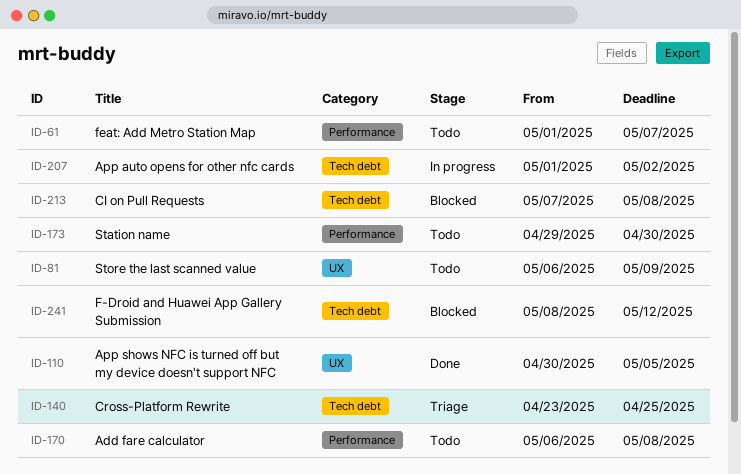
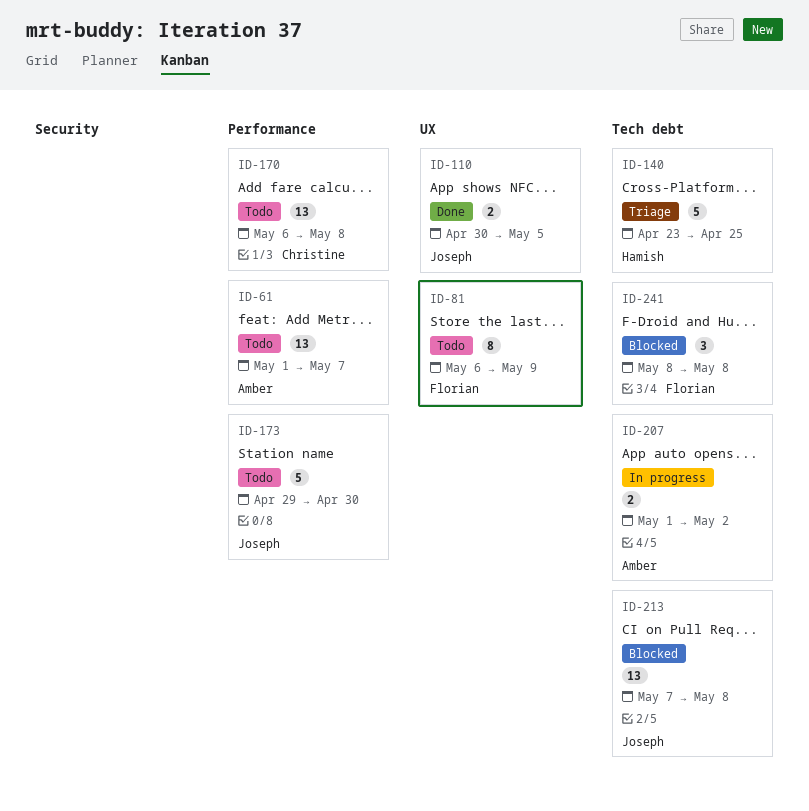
ID-241, due: May 12 -> May 8

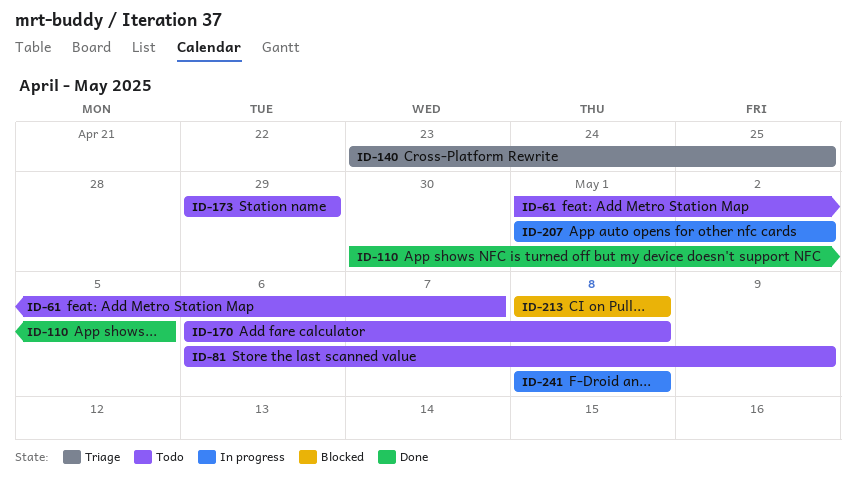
ID-173, due: Apr 30 -> Apr 29
ID-213, start: May 7 -> May 8
ID-241, status: Blocked -> In progress

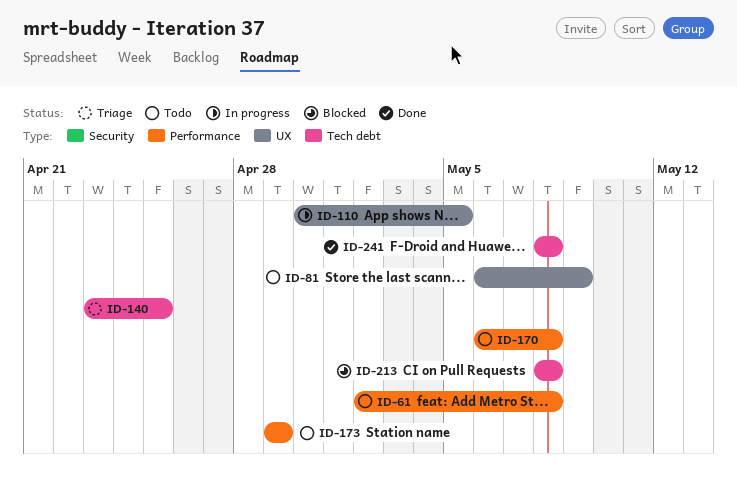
ID-61, start: May 1 -> May 2
ID-61, due: May 7 -> May 8
ID-110, status: Done -> In progress
ID-207: present -> none
ID-241, status: In progress -> Done

